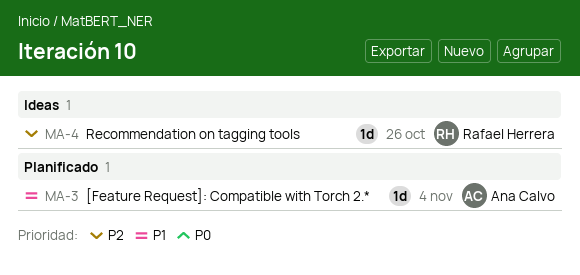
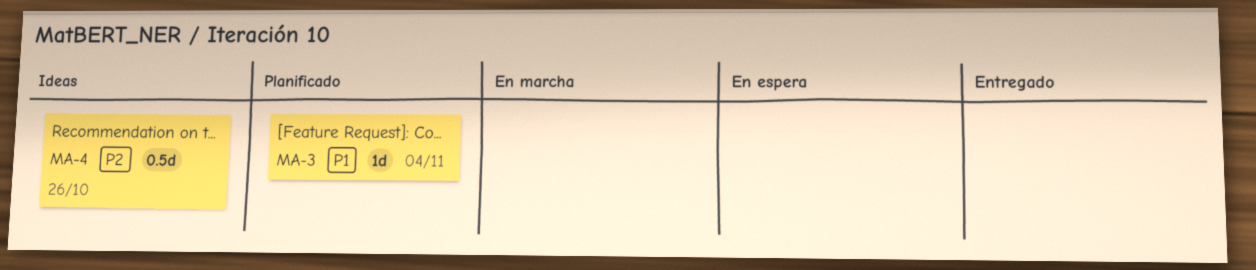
MA-4, estimate: 1d -> 0.5d

